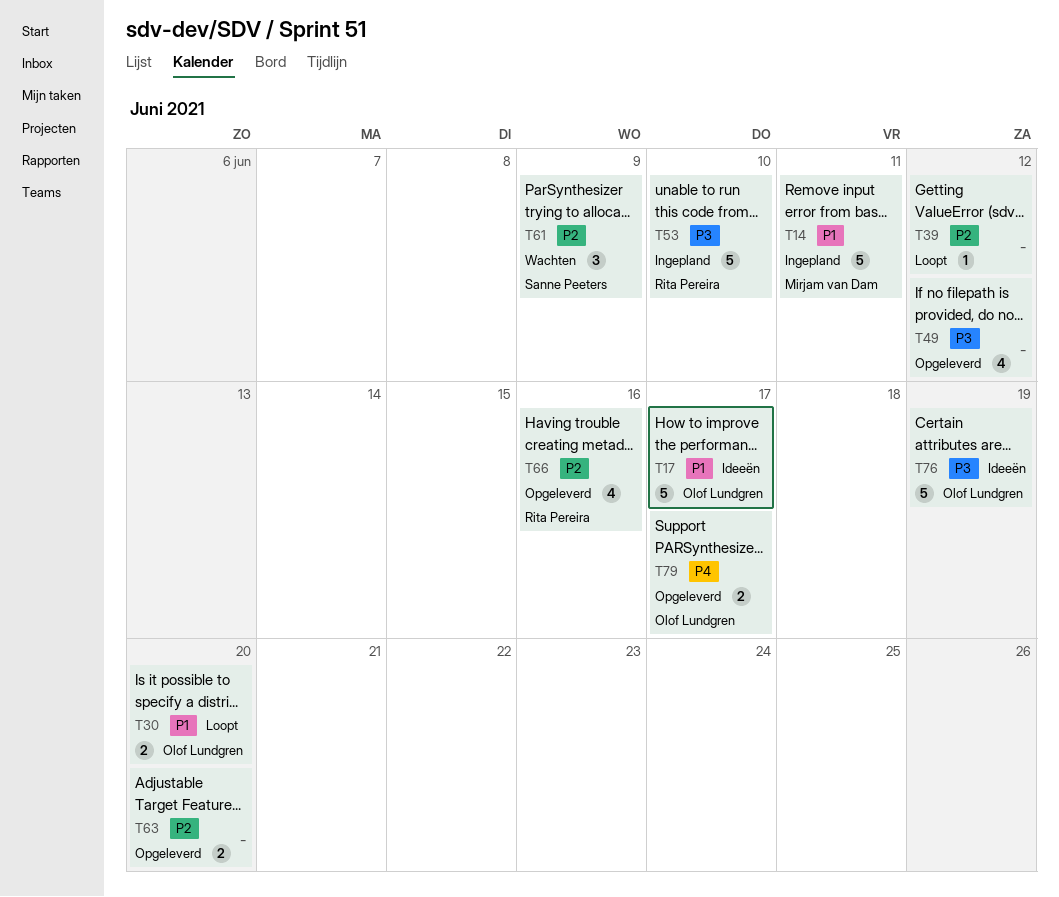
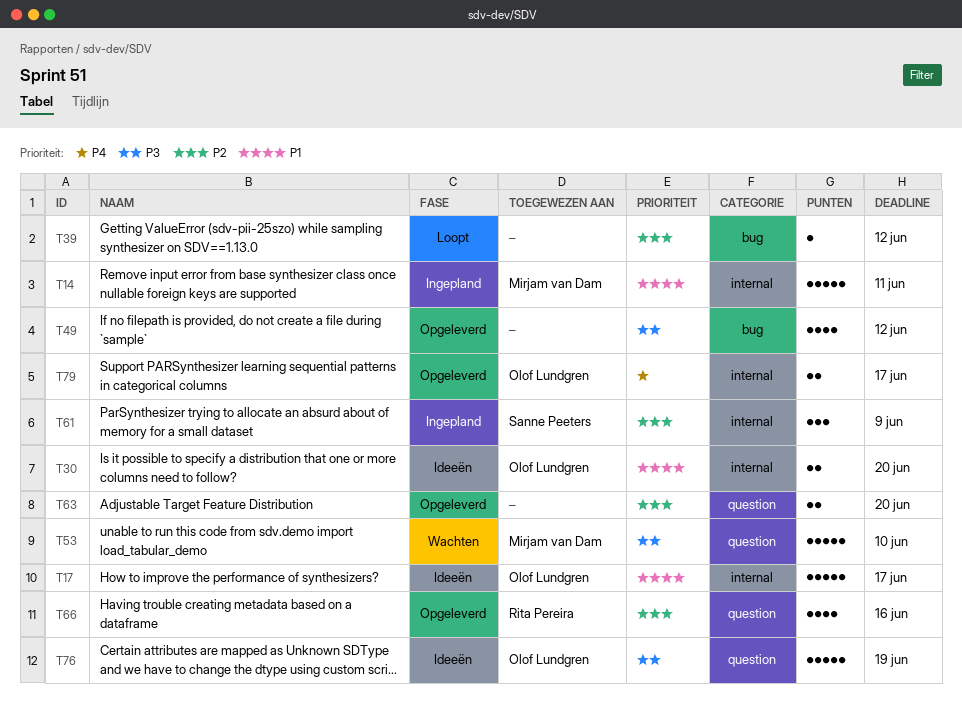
T30, status: Loopt -> Ideeën
T53, status: Ingepland -> Wachten
T53, owner: Rita Pereira -> Mirjam van Dam
T61, status: Wachten -> Ingepland

